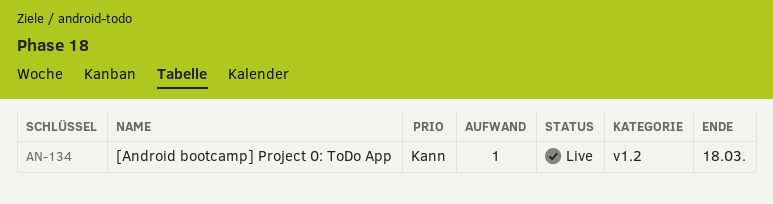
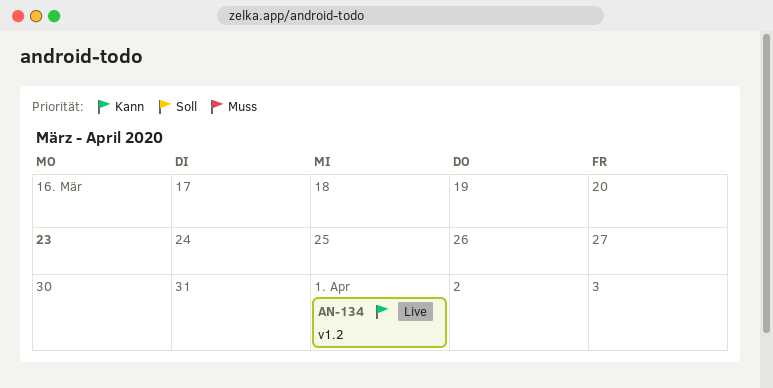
AN-134, due: Mar 18 -> Apr 1

